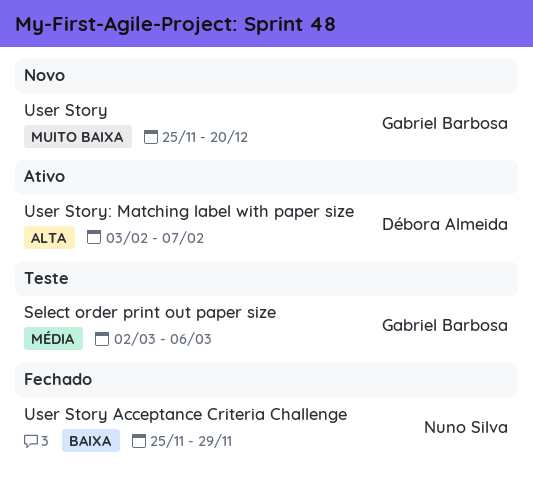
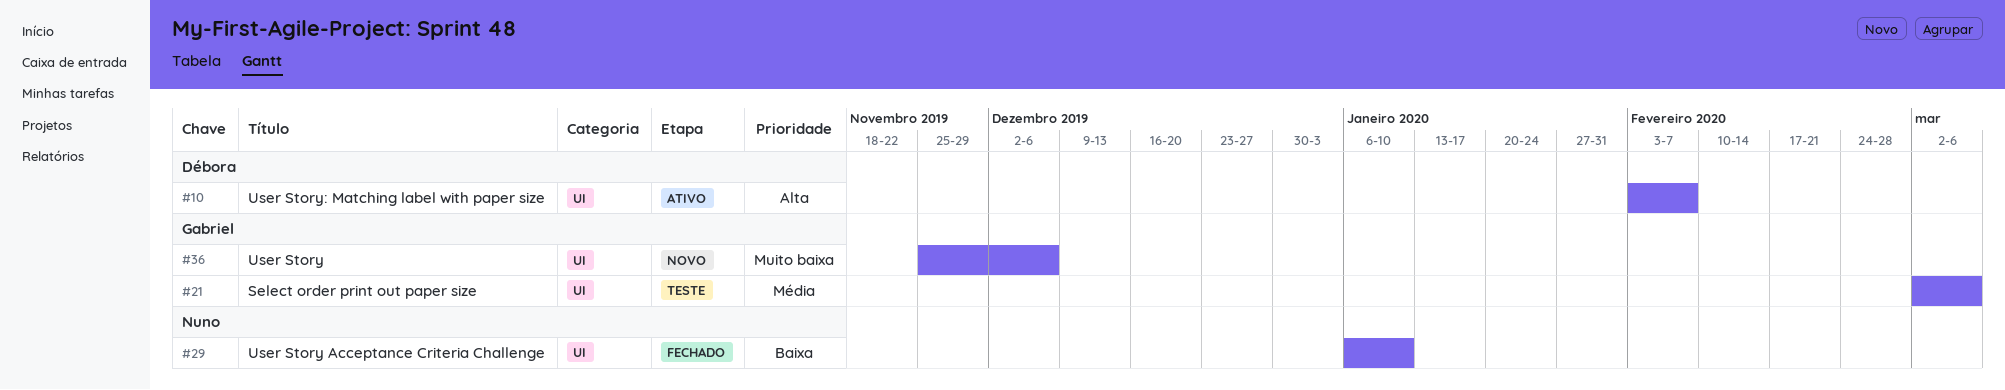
User Story, due: Dec 20 -> Dec 6
User Story Acceptance Criteria Challenge, start: Nov 25 -> Jan 6
User Story Acceptance Criteria Challenge, due: Nov 29 -> Jan 10

